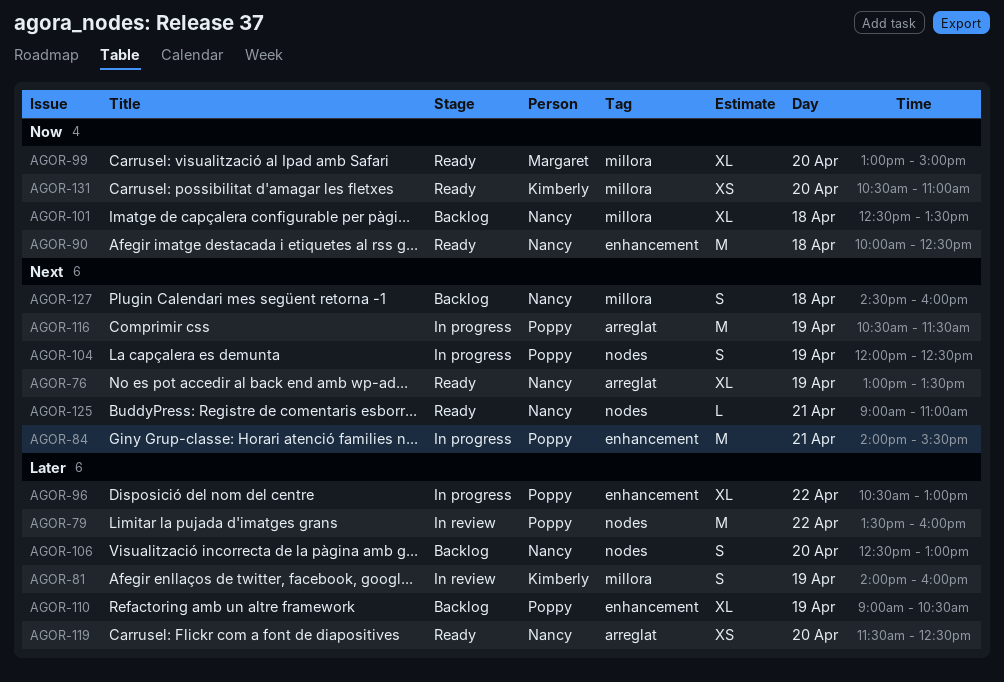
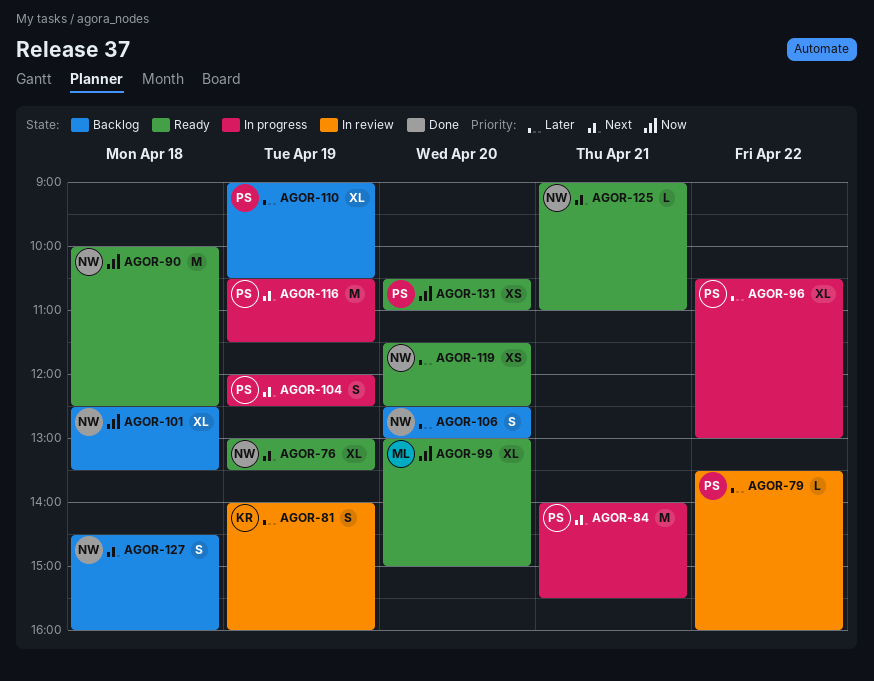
AGOR-79, estimate: M -> L
AGOR-131, owner: Kimberly -> Poppy

